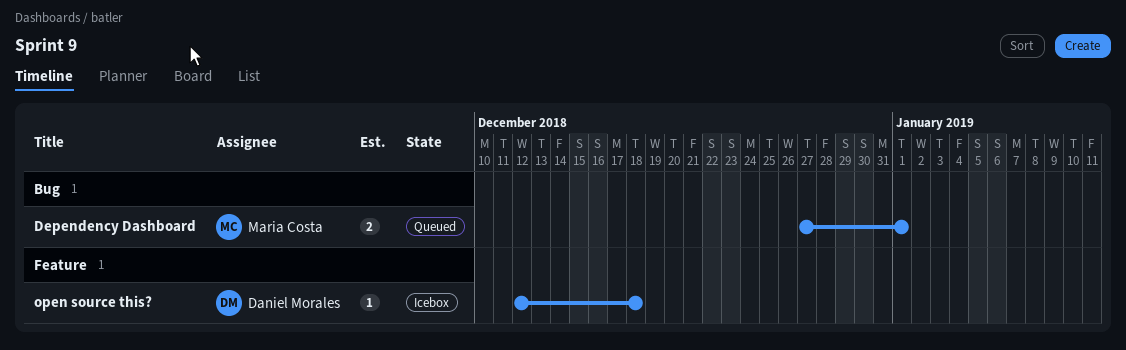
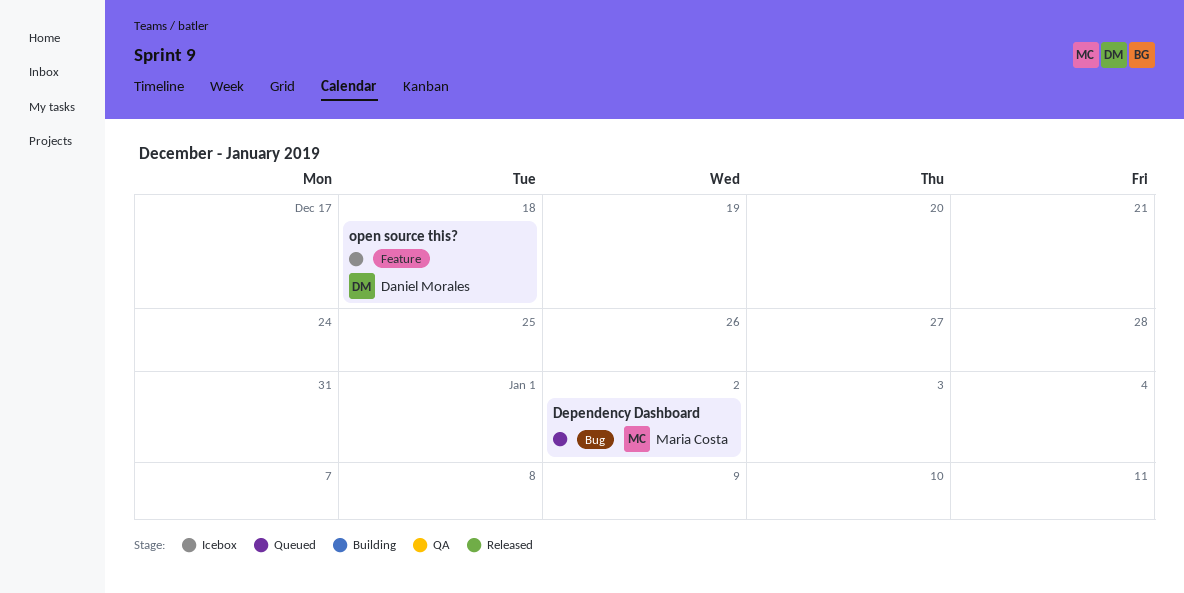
Dependency Dashboard, due: Jan 1 -> Jan 2

